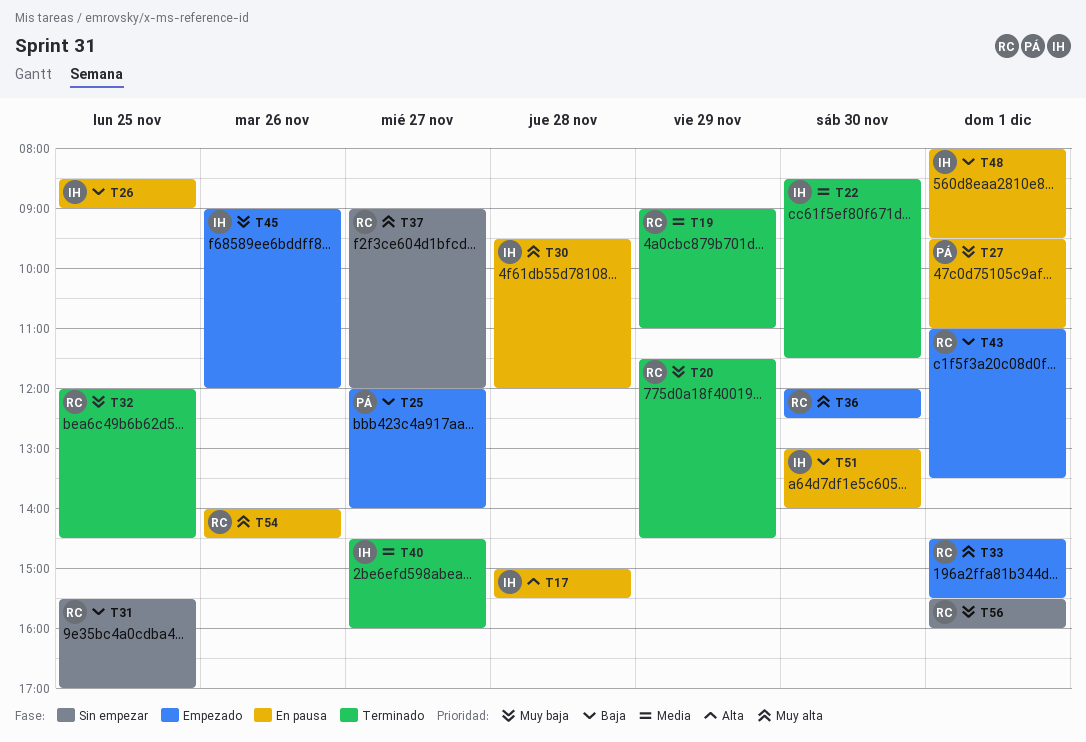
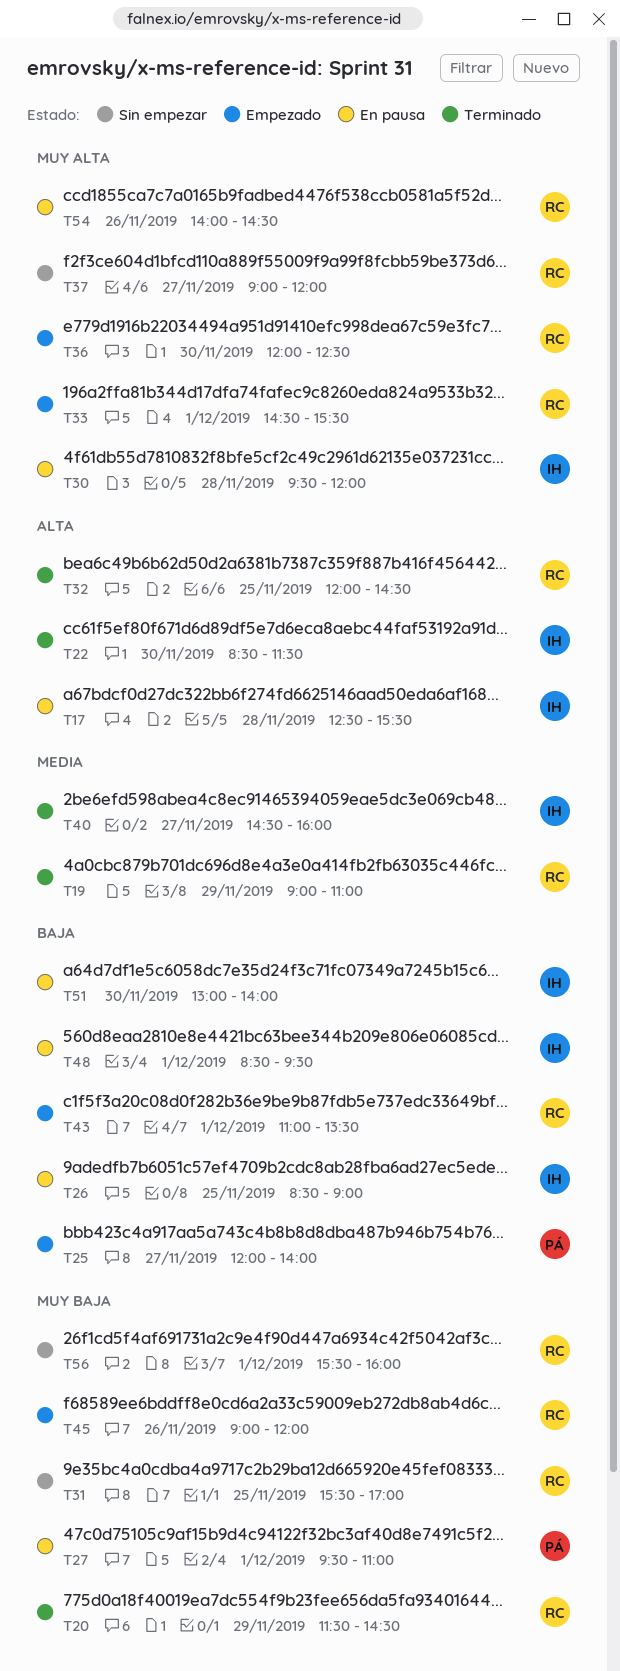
T17, begins: 15:00 -> 12:30
T22, priority: Media -> Alta
T31, priority: Baja -> Muy baja
T32, priority: Muy baja -> Alta
T45, owner: IH -> RC
T48, begins: 08:00 -> 08:30

